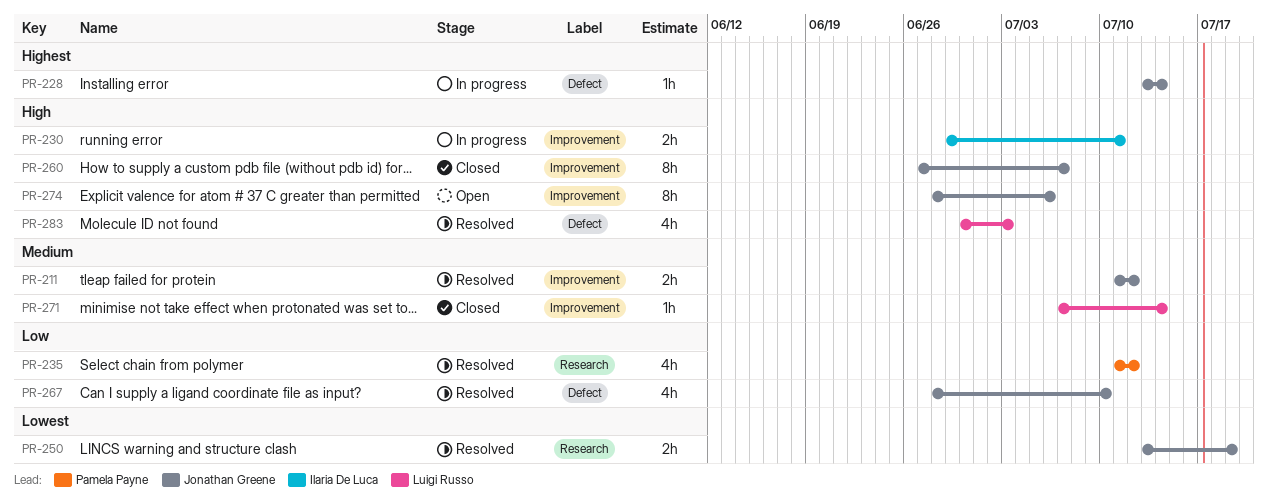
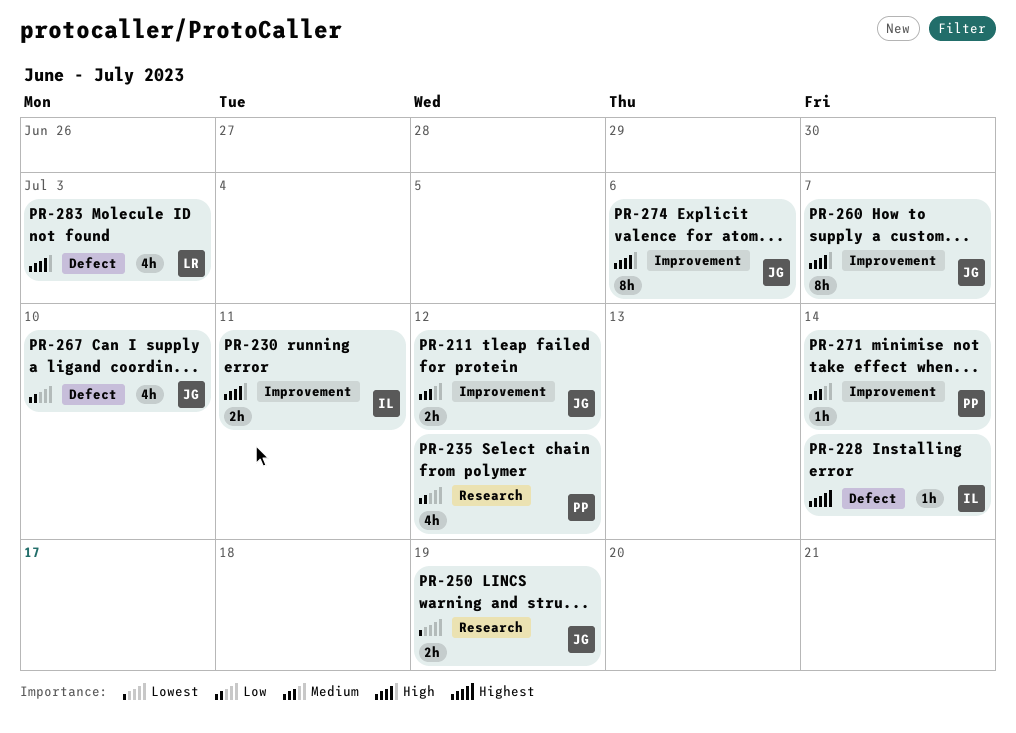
PR-228, owner: Jonathan Greene -> Ilaria De Luca
PR-271, owner: Luigi Russo -> Pamela Payne

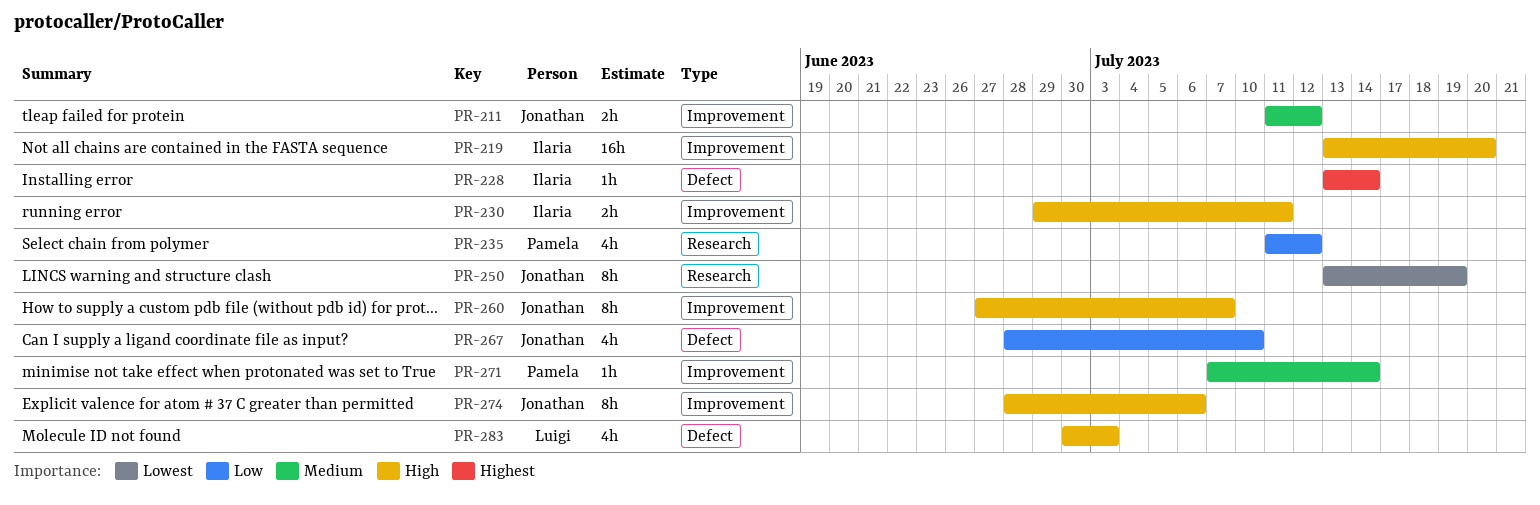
PR-219: none -> present
PR-250, estimate: 2h -> 8h

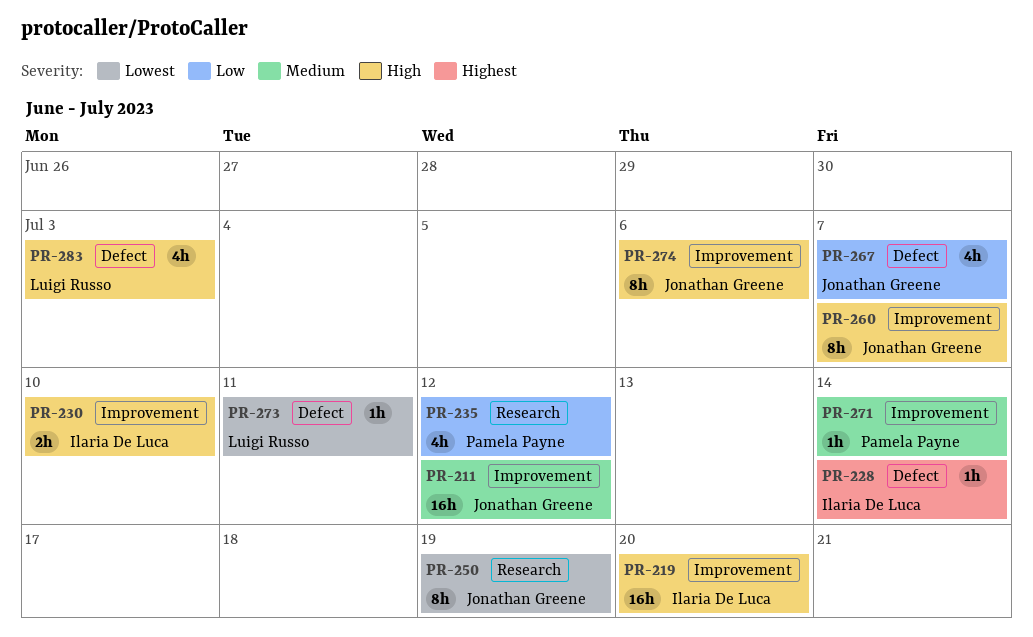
PR-211, estimate: 2h -> 16h
PR-230, due: Jul 11 -> Jul 10
PR-267, due: Jul 10 -> Jul 7
PR-273: none -> present

